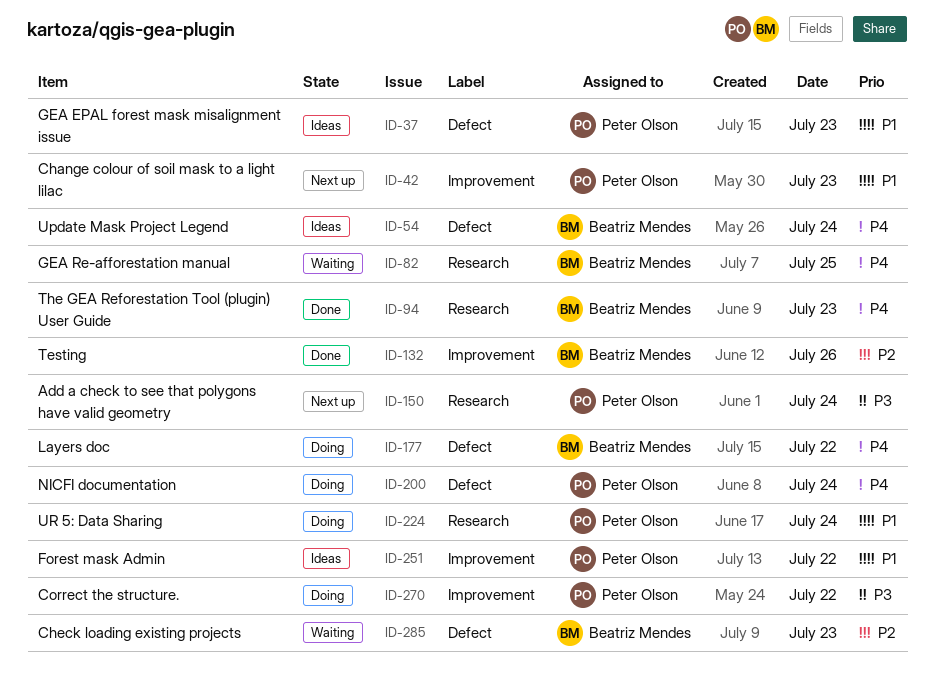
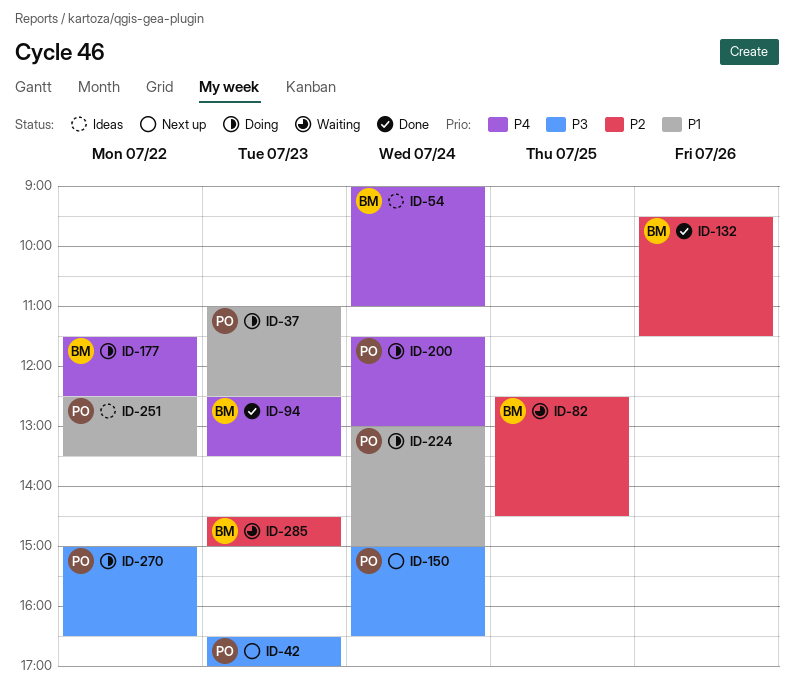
ID-37, status: Ideas -> Doing
ID-42, priority: P1 -> P3
ID-82, priority: P4 -> P2

